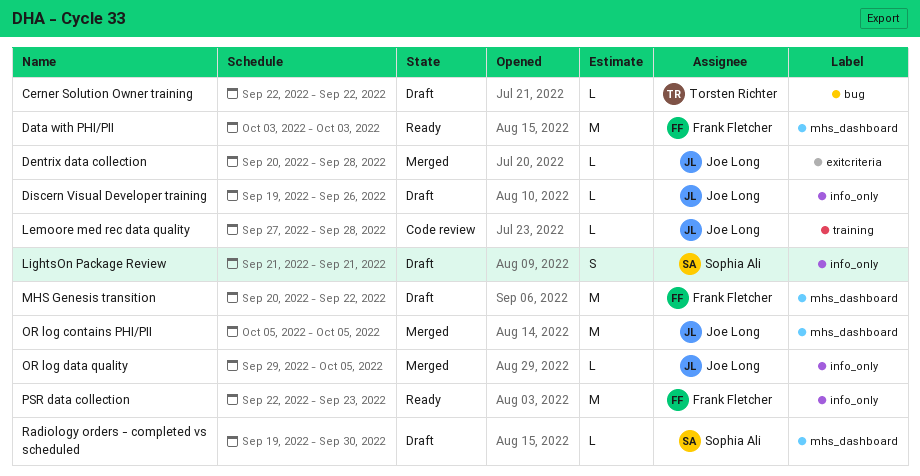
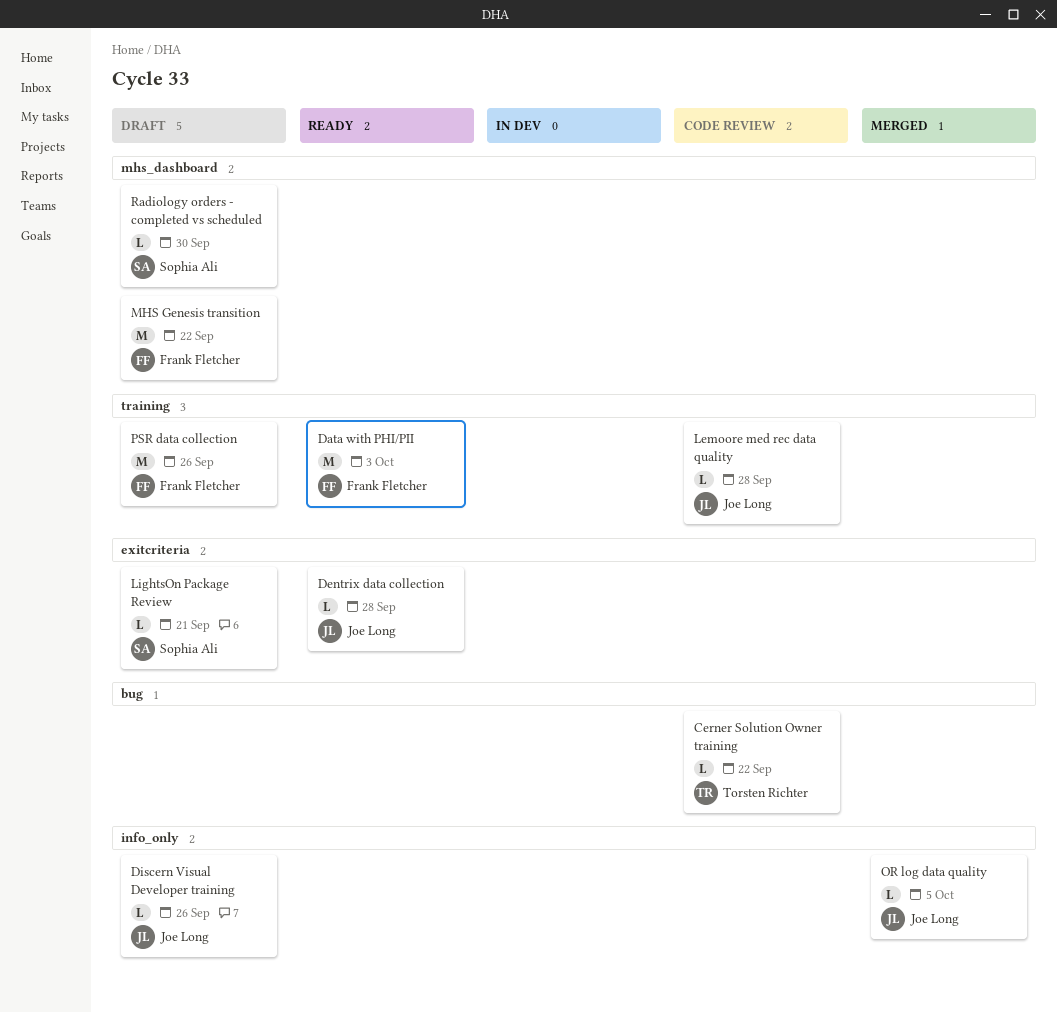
Cerner Solution Owner training, status: Draft -> Code review
Data with PHI/PII, label: mhs_dashboard -> training
Dentrix data collection, status: Merged -> Ready
LightsOn Package Review, label: info_only -> exitcriteria
LightsOn Package Review, estimate: S -> L
OR log contains PHI/PII: present -> none
PSR data collection, status: Ready -> Draft
PSR data collection, label: info_only -> training
PSR data collection, due: Sep 23 -> Sep 26

